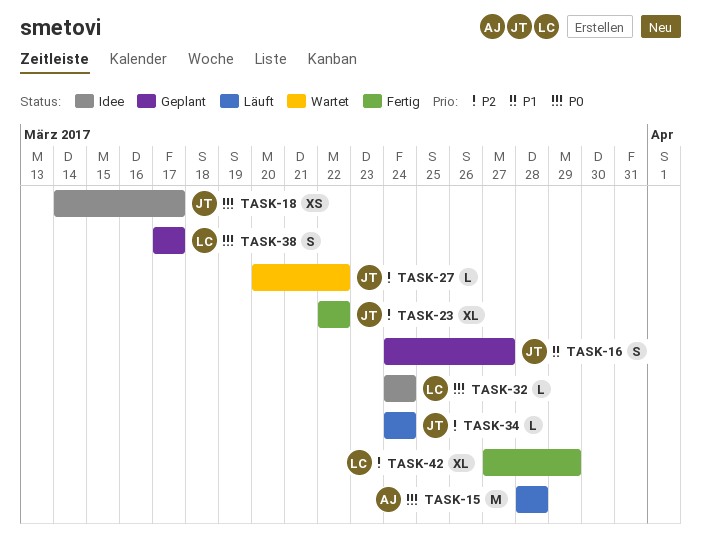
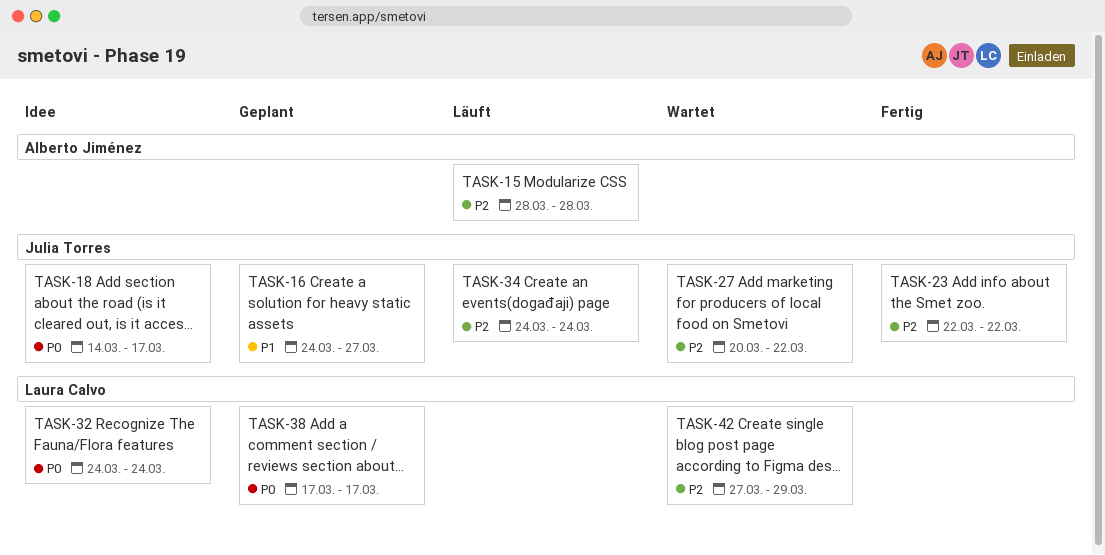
TASK-15, priority: P0 -> P2
TASK-42, status: Fertig -> Wartet

